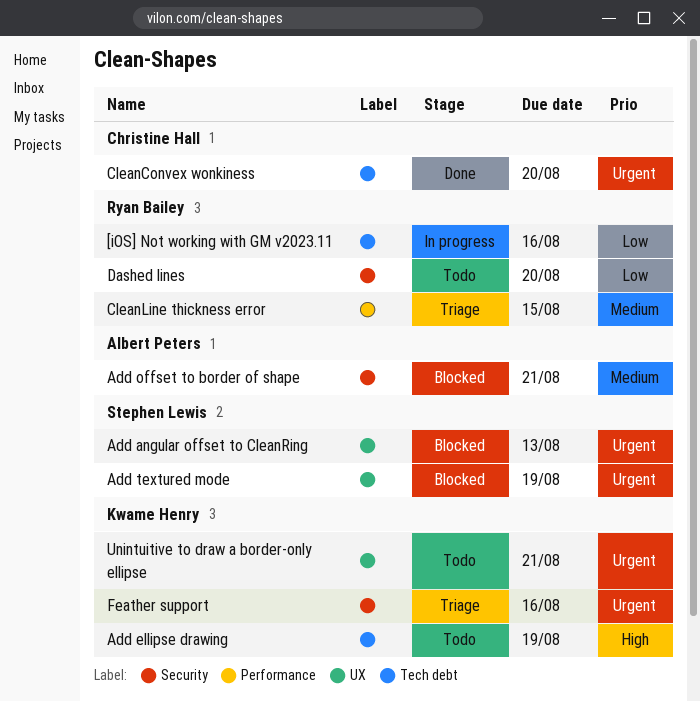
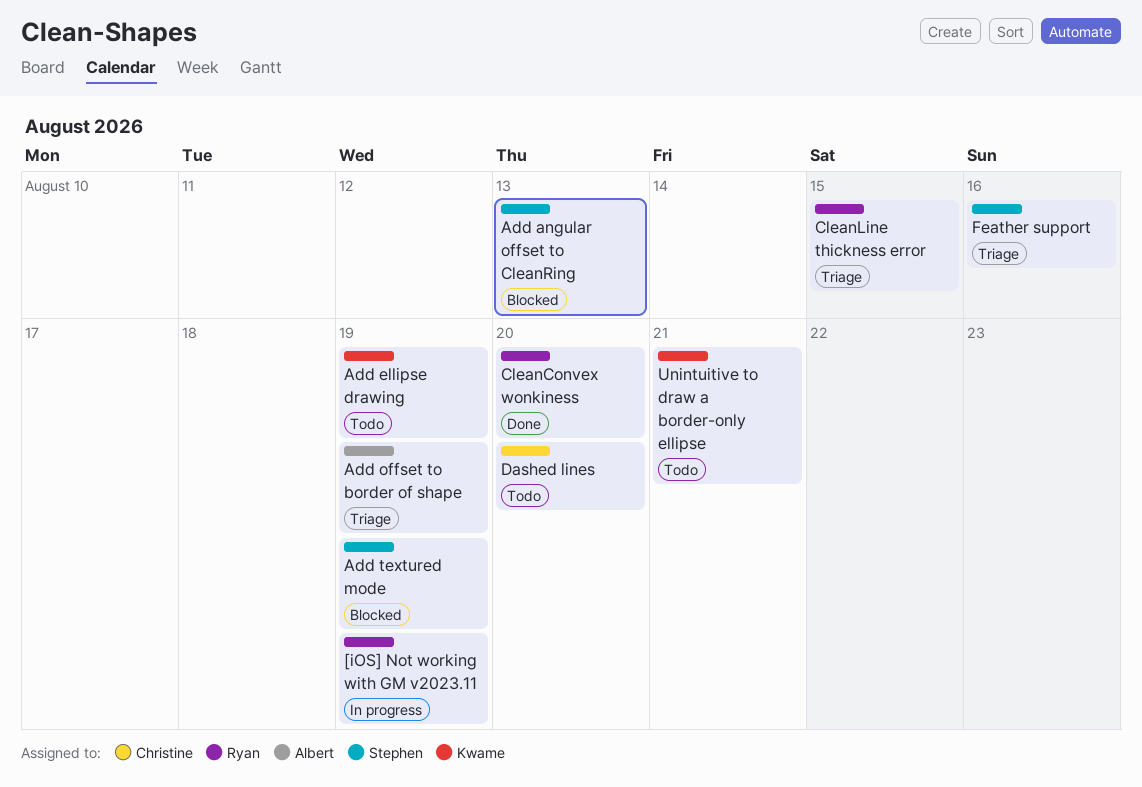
[iOS] Not working with GM v2023.11, due: Aug 16 -> Aug 19
Add offset to border of shape, status: Blocked -> Triage
Add offset to border of shape, due: Aug 21 -> Aug 19
CleanConvex wonkiness, owner: Christine Hall -> Ryan Bailey
Dashed lines, owner: Ryan Bailey -> Christine Hall
Feather support, owner: Kwame Henry -> Stephen Lewis

